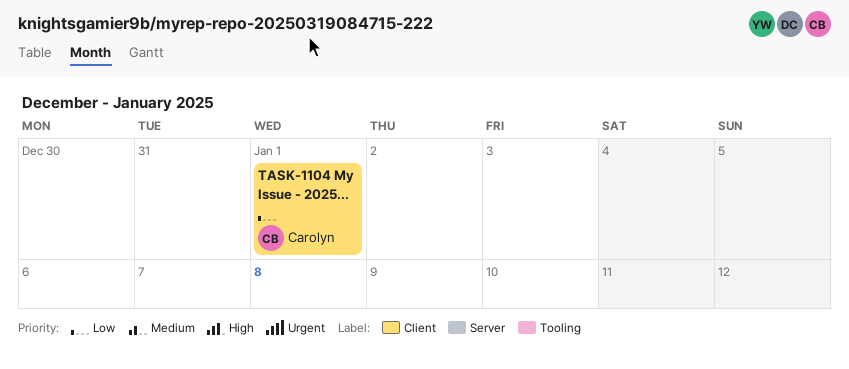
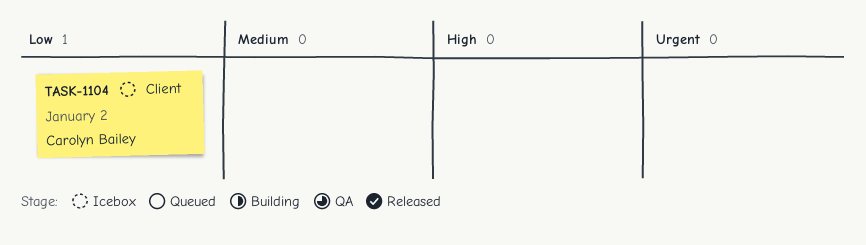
TASK-1104, due: Jan 1 -> Jan 2

